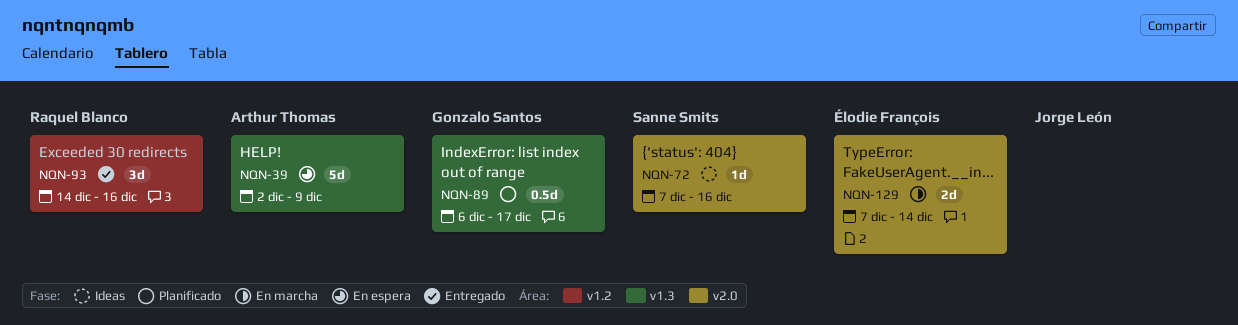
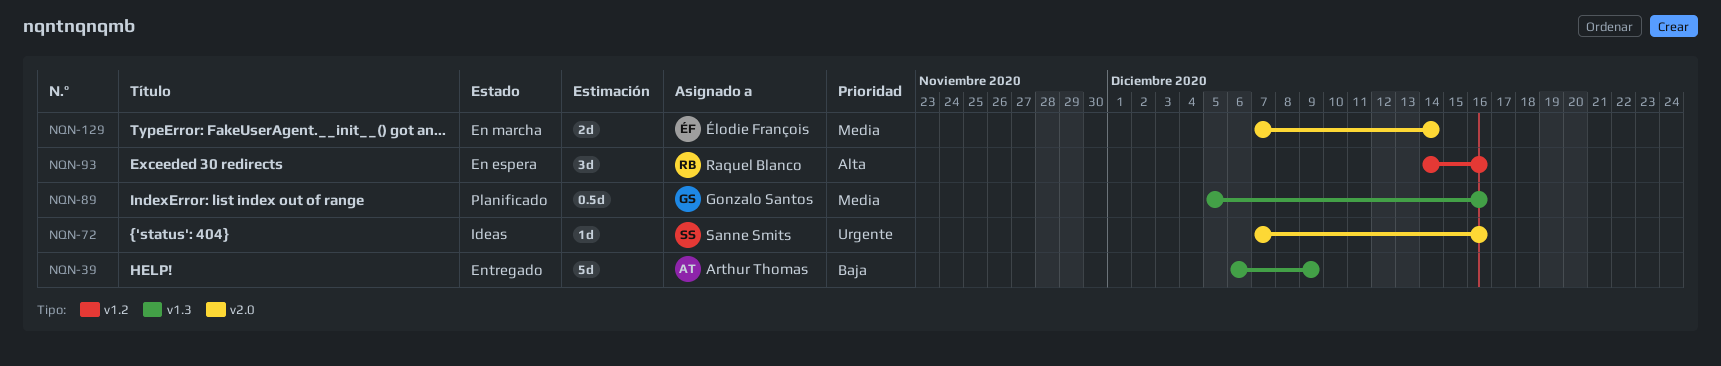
NQN-39, status: En espera -> Entregado
NQN-39, start: Dec 2 -> Dec 6
NQN-89, start: Dec 6 -> Dec 5
NQN-89, due: Dec 17 -> Dec 16
NQN-93, status: Entregado -> En espera

